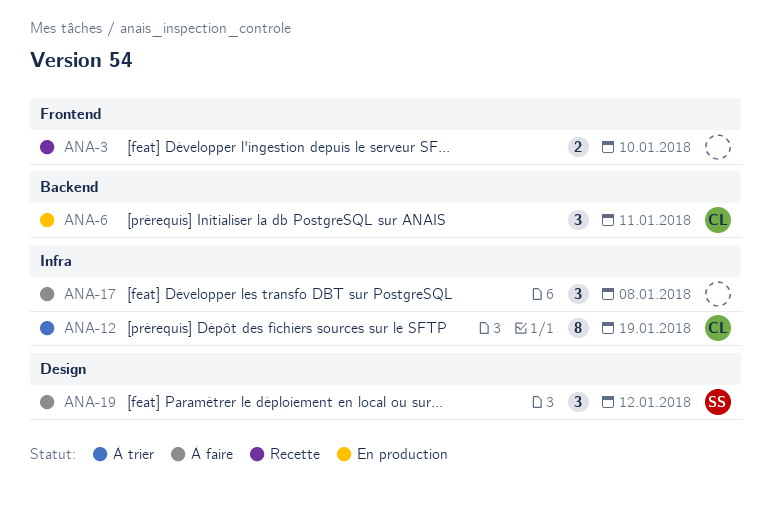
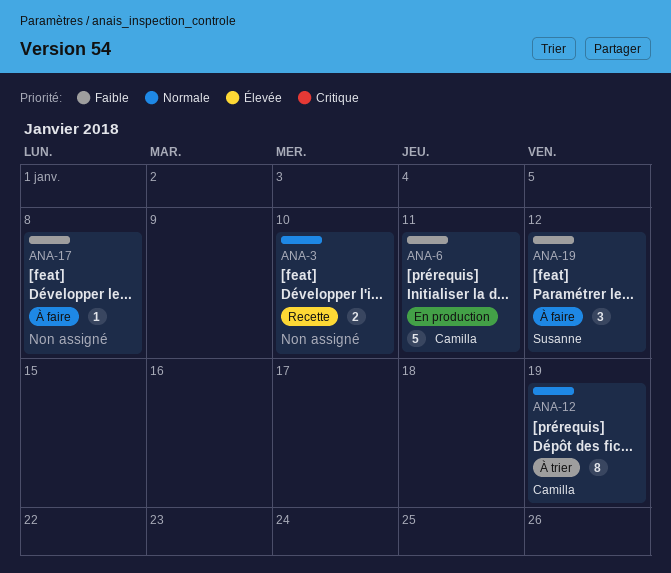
ANA-6, estimate: 3 -> 5
ANA-17, estimate: 3 -> 1

